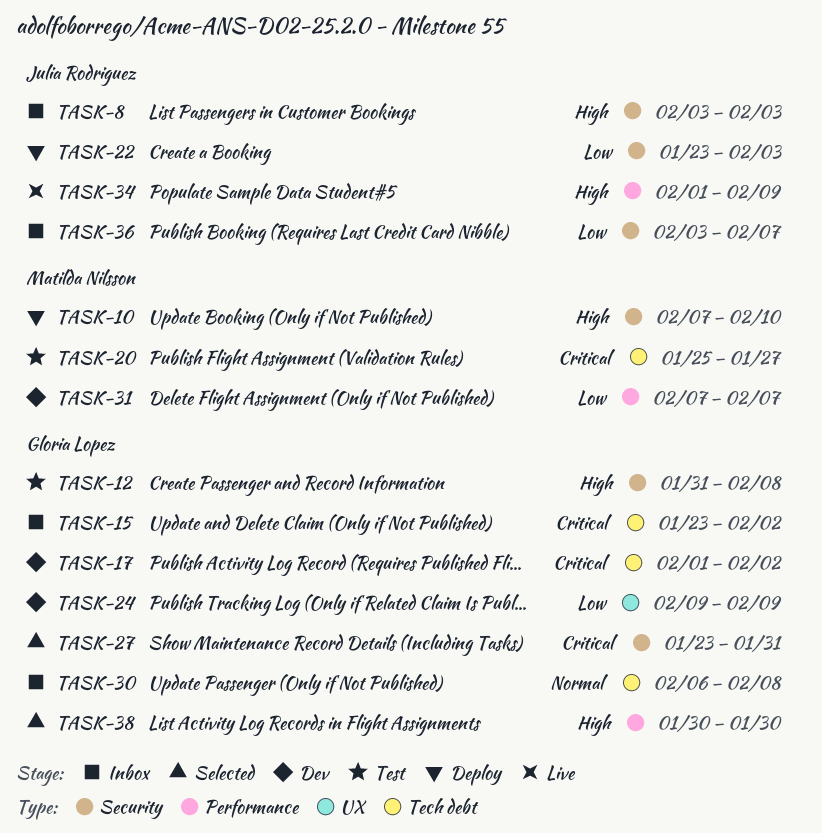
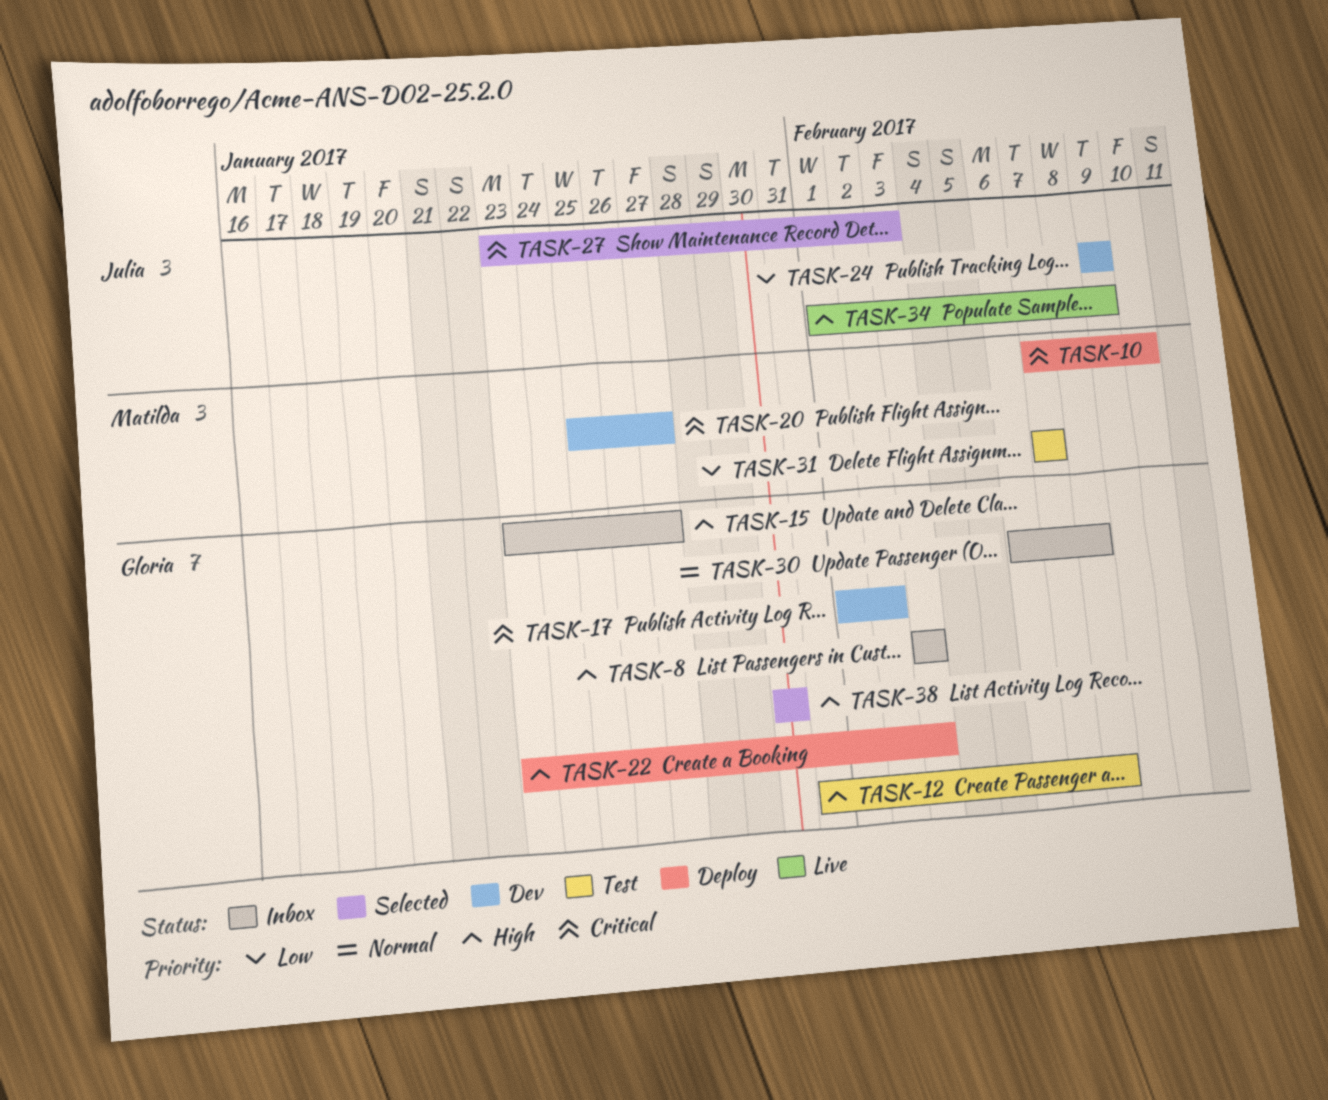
TASK-8, owner: Julia Rodriguez -> Gloria Lopez
TASK-10, priority: High -> Critical
TASK-15, priority: Critical -> High
TASK-15, due: Feb 2 -> Jan 27
TASK-20, status: Test -> Dev
TASK-22, owner: Julia Rodriguez -> Gloria Lopez
TASK-22, priority: Low -> High
TASK-24, owner: Gloria Lopez -> Julia Rodriguez
TASK-27, owner: Gloria Lopez -> Julia Rodriguez
TASK-27, due: Jan 31 -> Feb 3
TASK-31, status: Dev -> Test
TASK-36: present -> none

